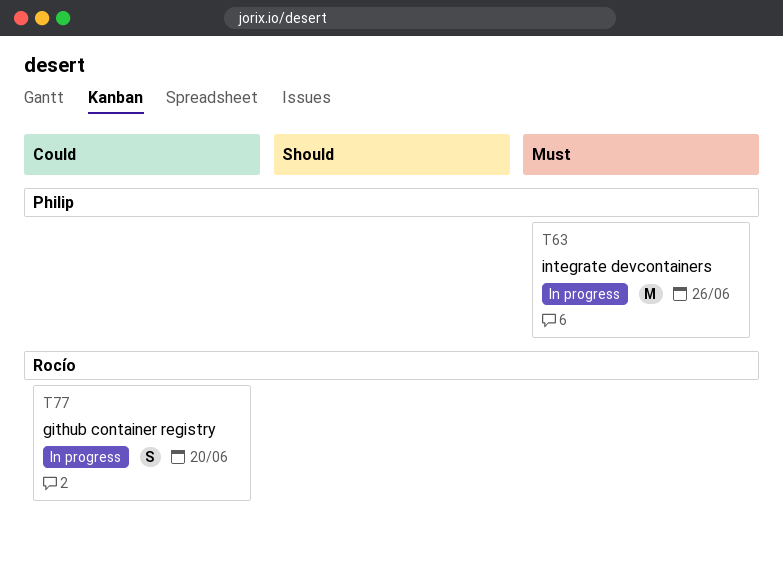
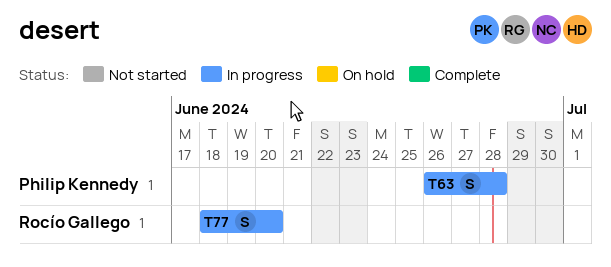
T63, estimate: M -> S
T63, due: Jun 26 -> Jun 28

